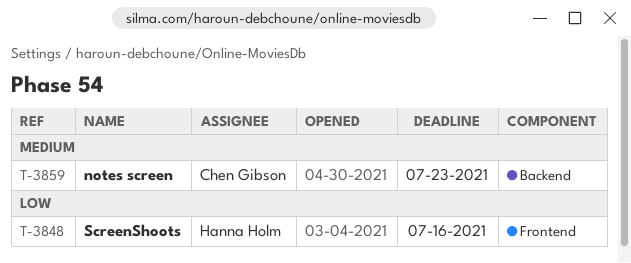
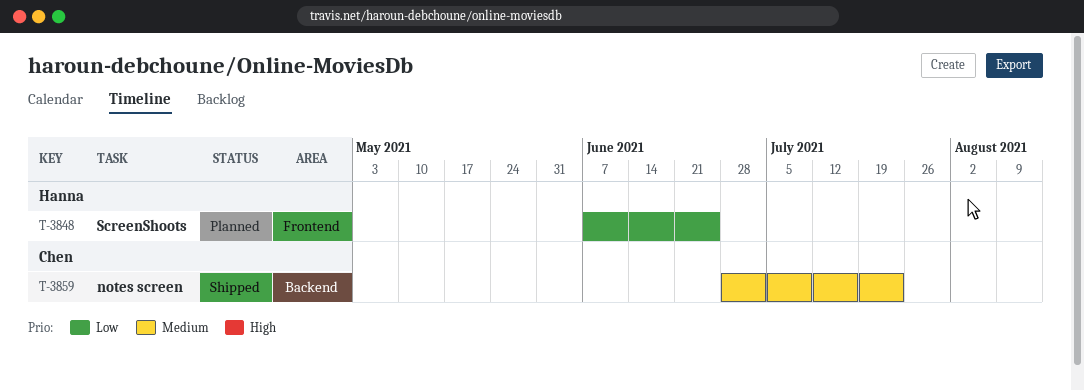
T-3848, due: Jul 16 -> Jun 25

